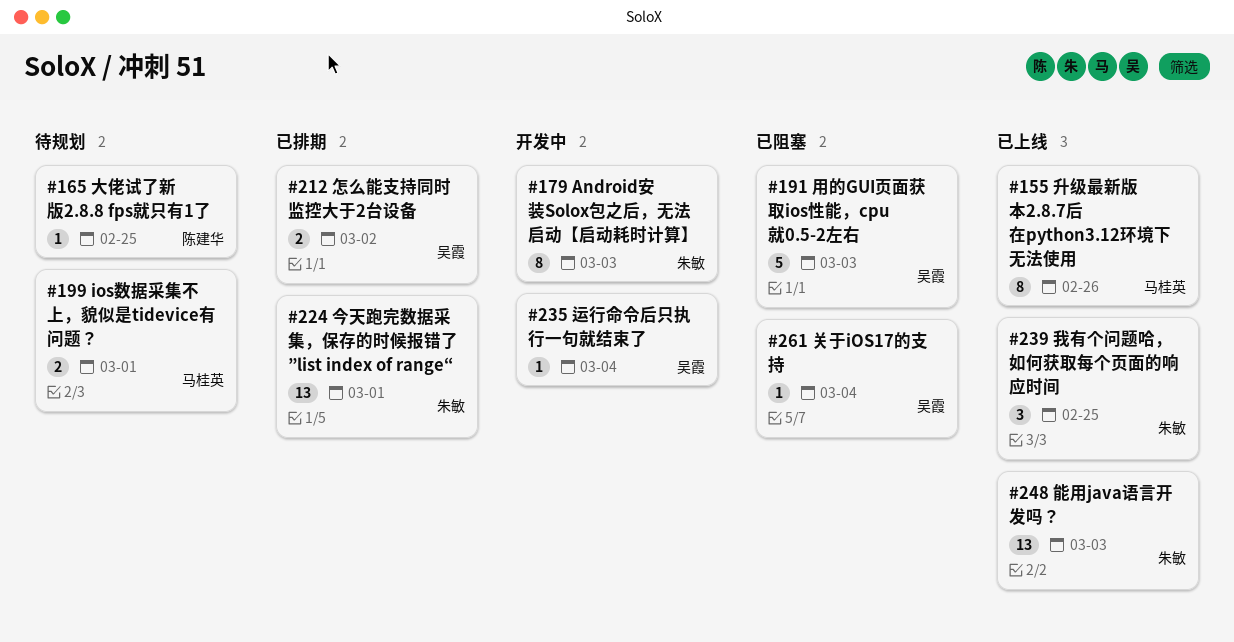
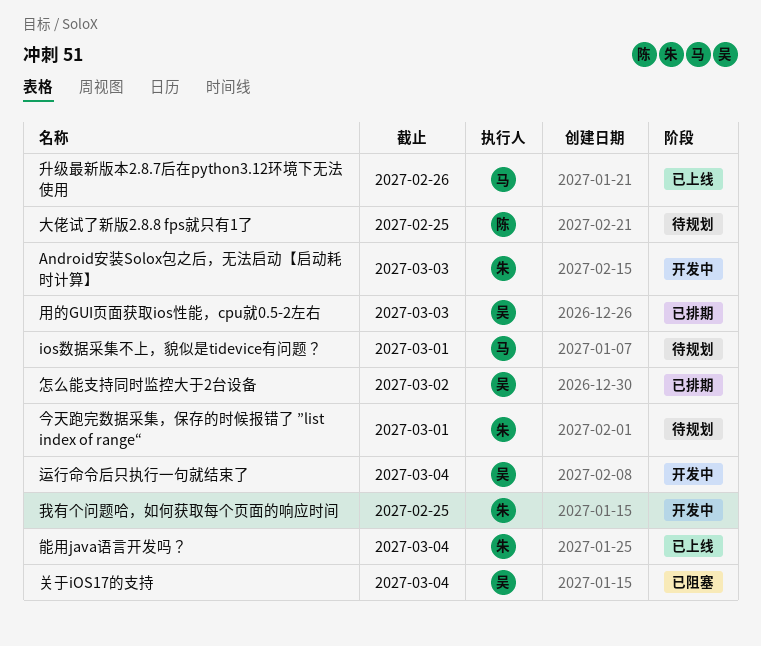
今天跑完数据采集，保存的时候报错了 ”list index of range“, status: 已排期 -> 待规划
我有个问题哈，如何获取每个页面的响应时间, status: 已上线 -> 开发中
用的GUI页面获取ios性能，cpu就0.5-2左右, status: 已阻塞 -> 已排期
能用java语言开发吗？, due: Mar 3 -> Mar 4

